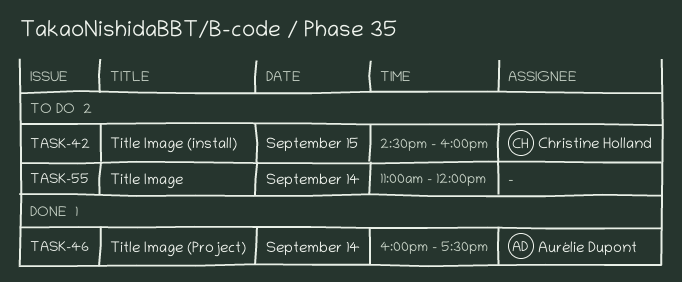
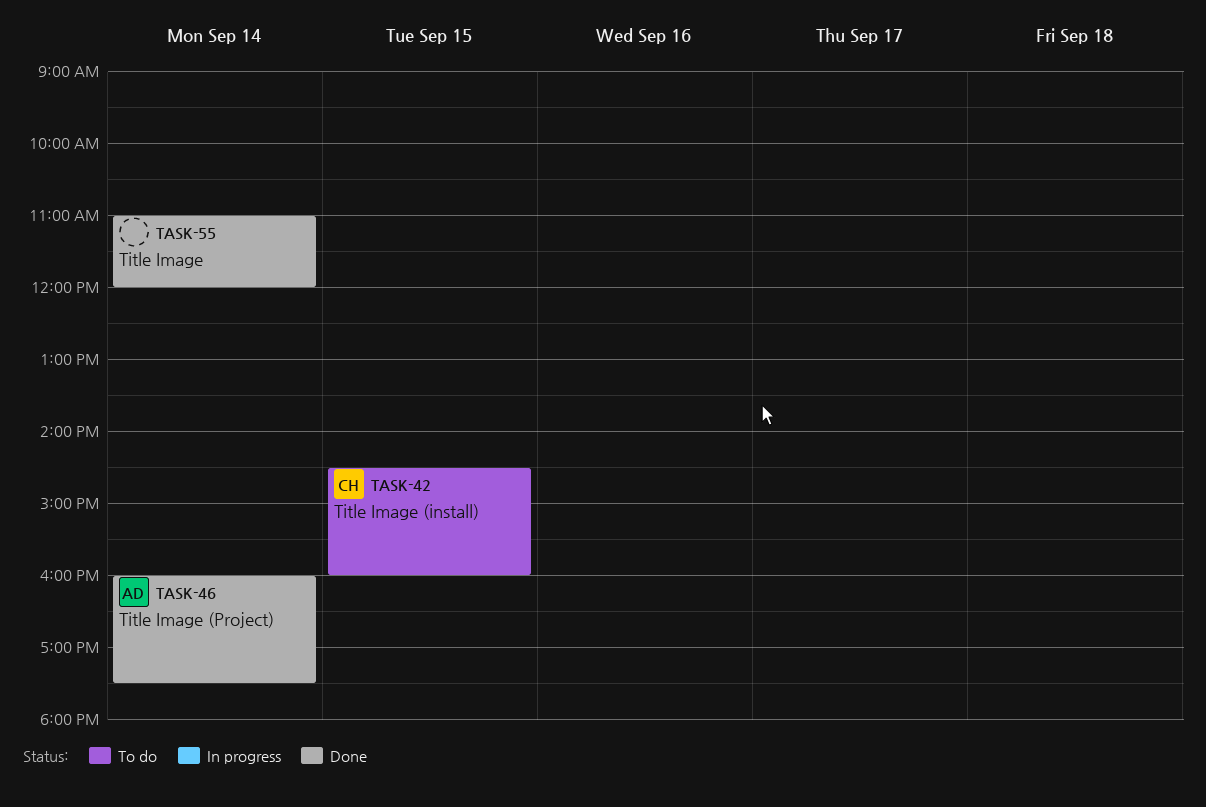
TASK-55, status: To do -> Done

